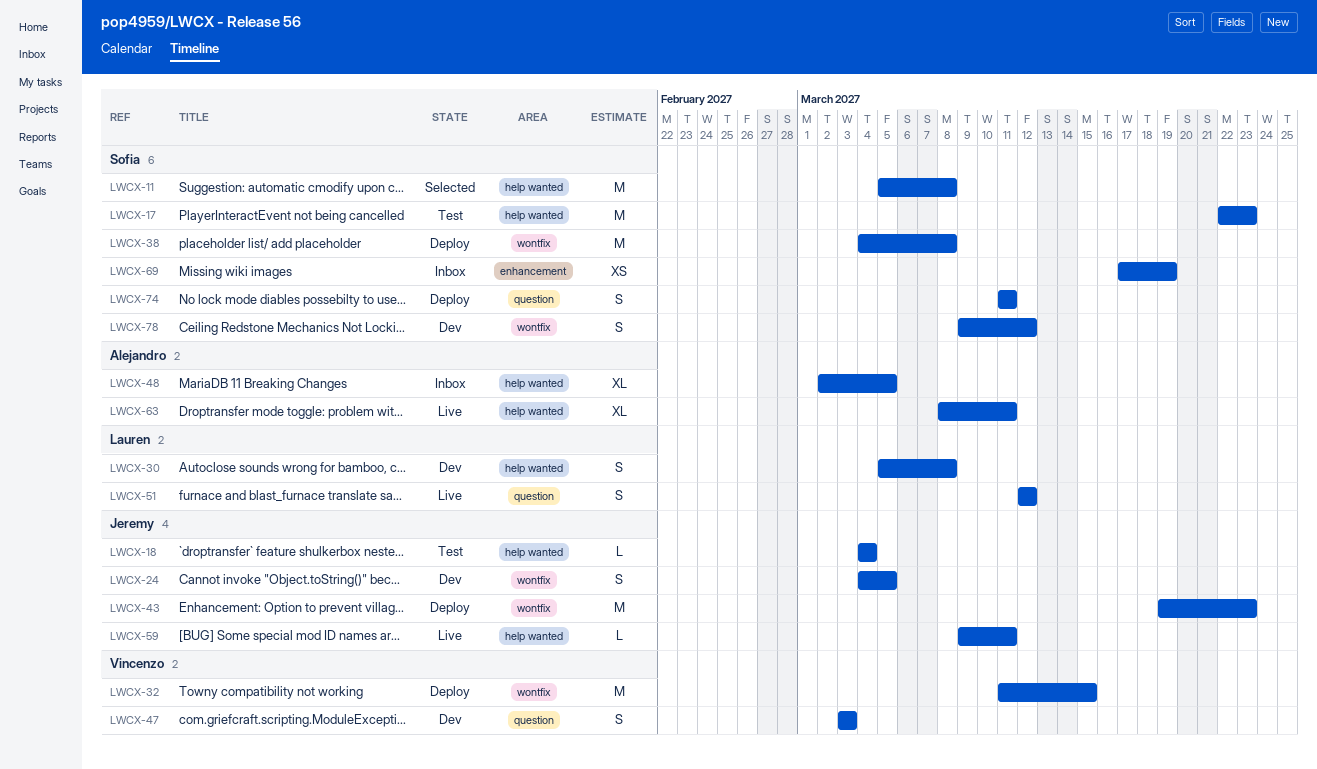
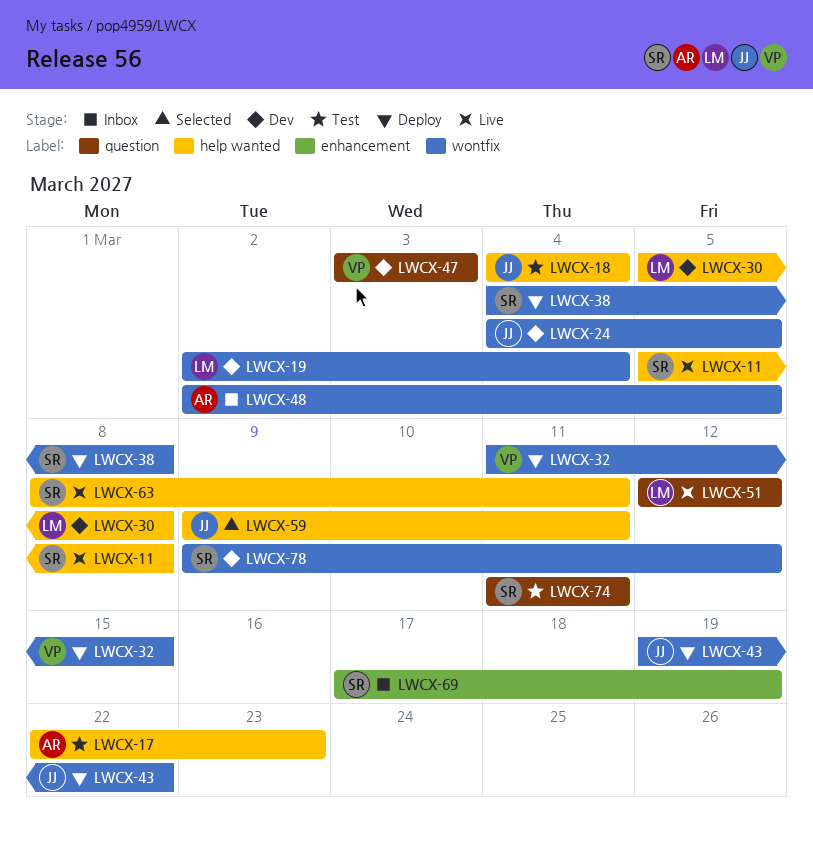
LWCX-11, status: Selected -> Live
LWCX-17, owner: Sofia -> Alejandro
LWCX-19: none -> present
LWCX-43, due: Mar 23 -> Mar 22
LWCX-48, label: help wanted -> wontfix
LWCX-59, status: Live -> Selected
LWCX-63, owner: Alejandro -> Sofia
LWCX-74, status: Deploy -> Test

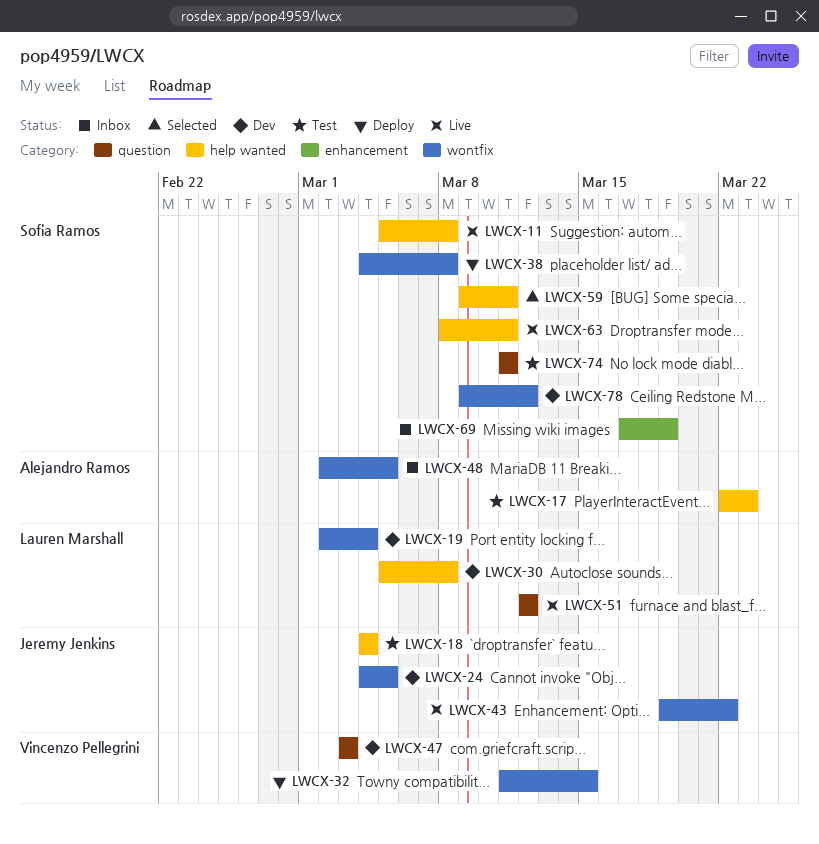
LWCX-43, status: Deploy -> Live
LWCX-59, owner: Jeremy Jenkins -> Sofia Ramos

